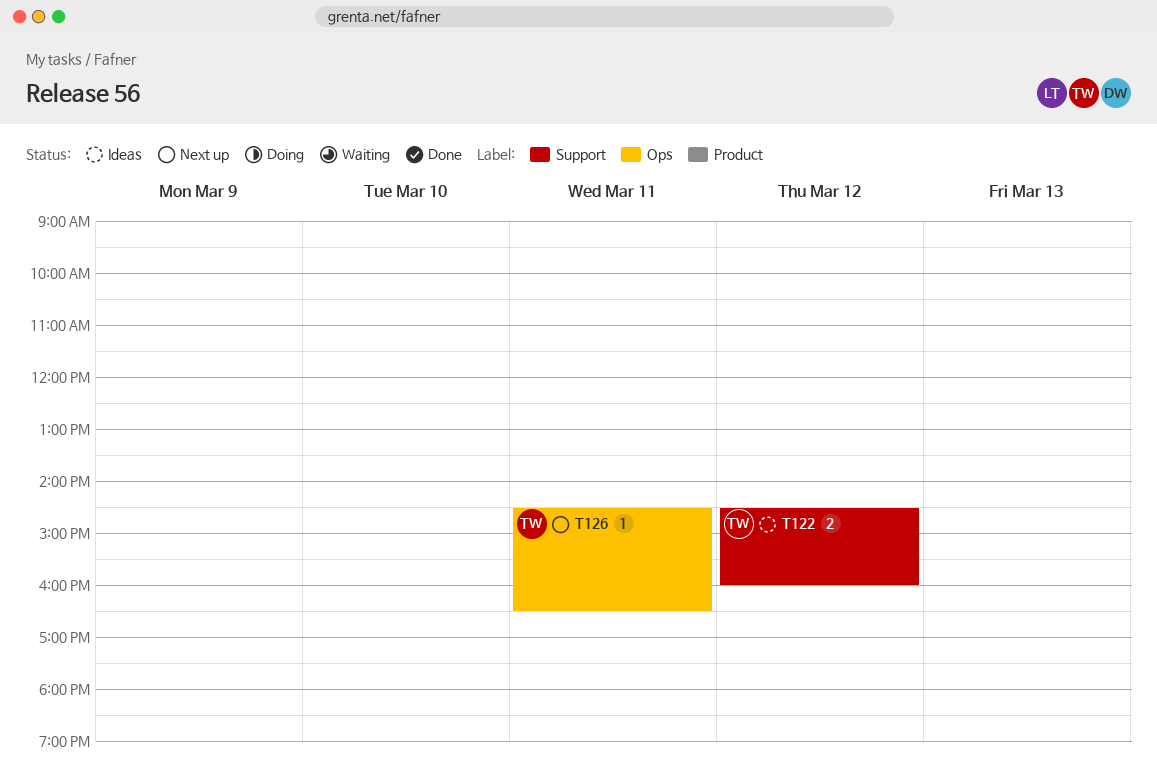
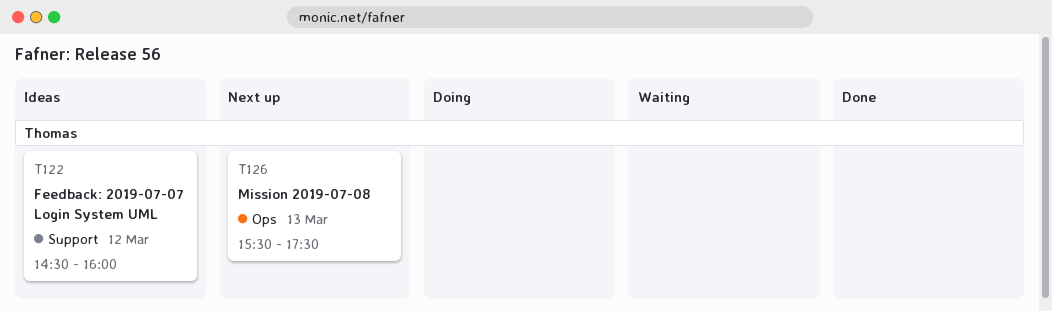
T126, day: Mar 11 -> Mar 13
T126, begins: 14:30 -> 15:30
T126, ends: 16:30 -> 17:30

